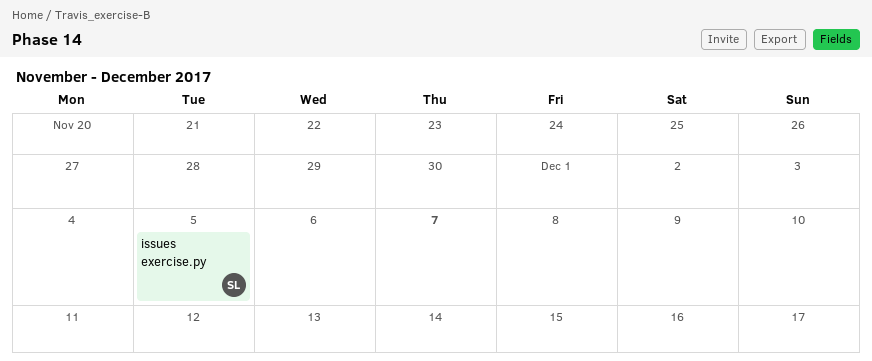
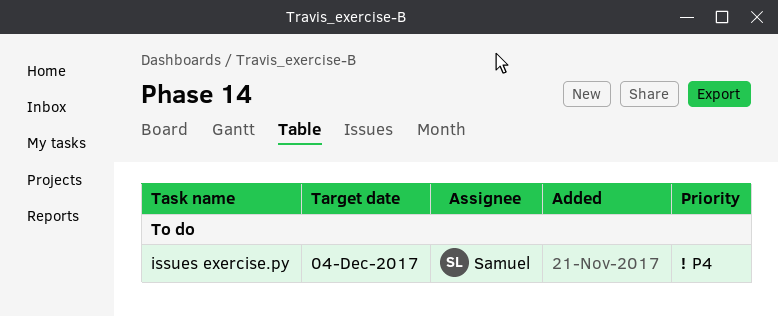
issues exercise.py, due: Dec 5 -> Dec 4

